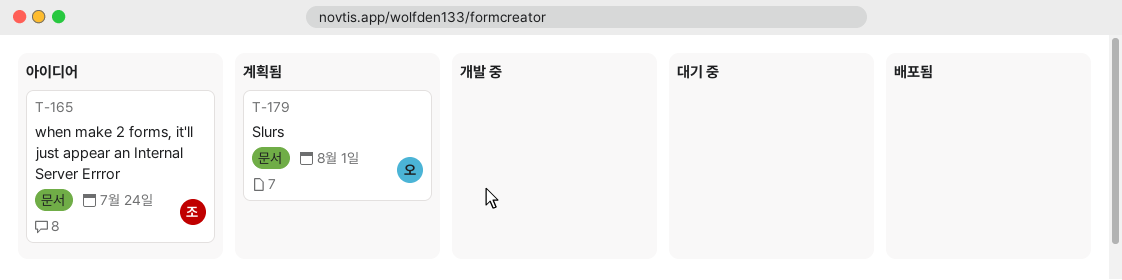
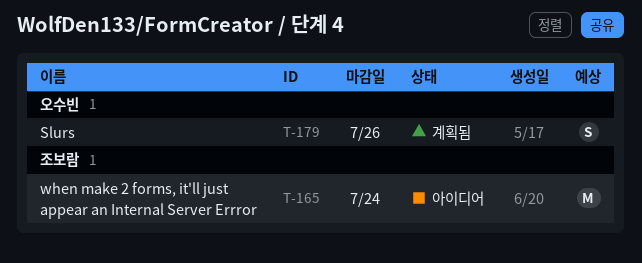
T-179, due: Aug 1 -> Jul 26

